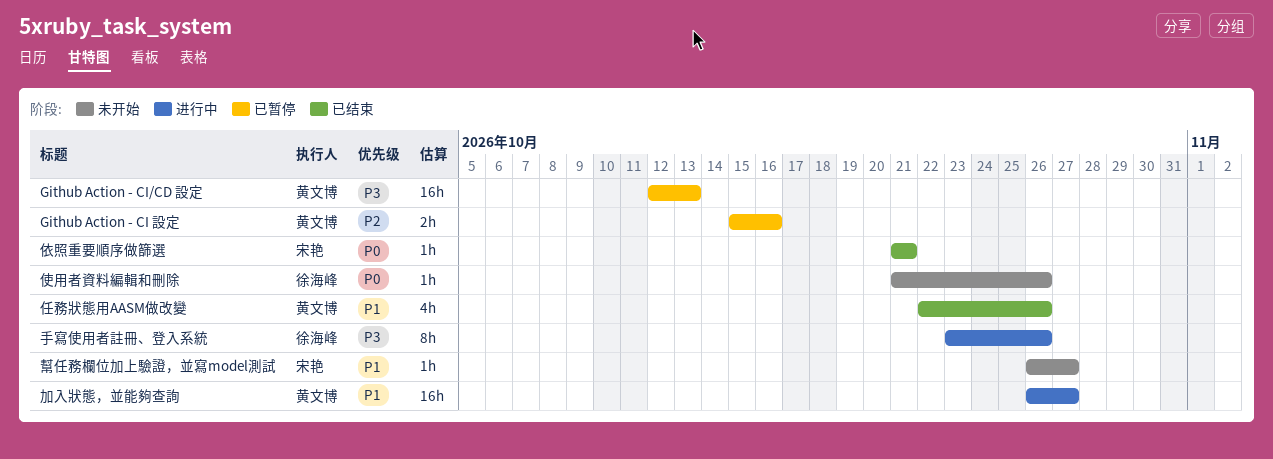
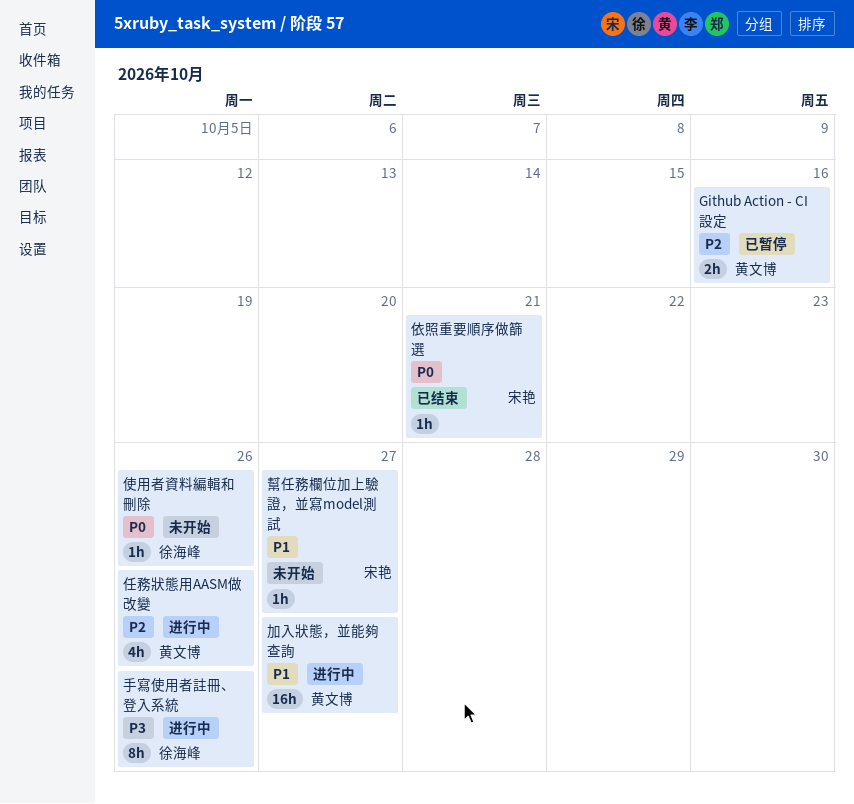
Github Action - CI/CD 設定: present -> none
任務狀態用AASM做改變, status: 已结束 -> 进行中
任務狀態用AASM做改變, priority: P1 -> P2

